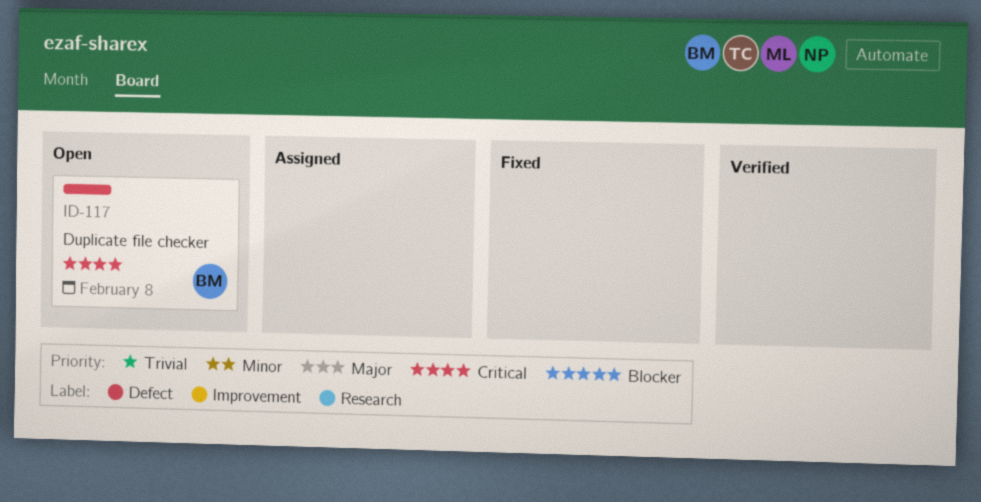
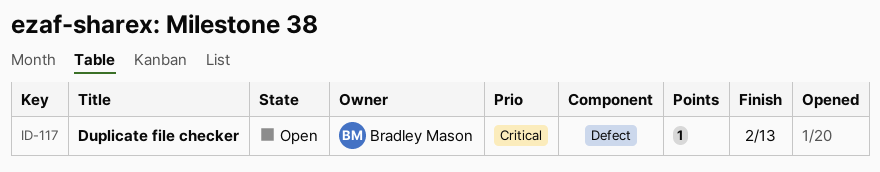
ID-117, due: Feb 8 -> Feb 13

